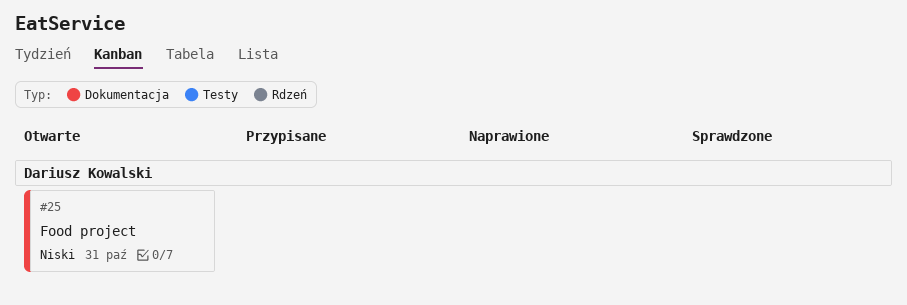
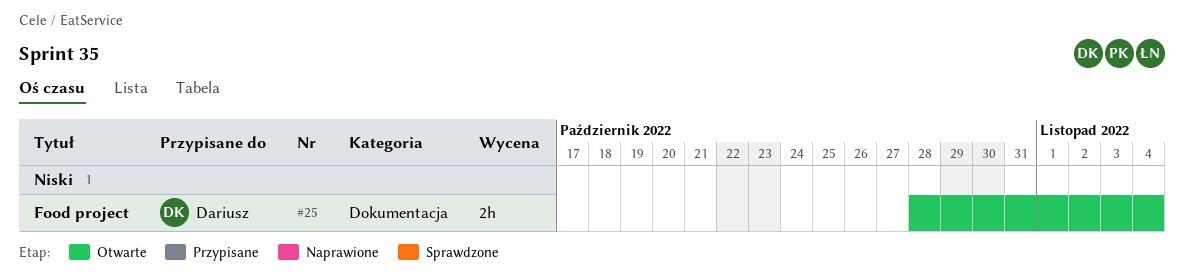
#25, due: Oct 31 -> Nov 4

